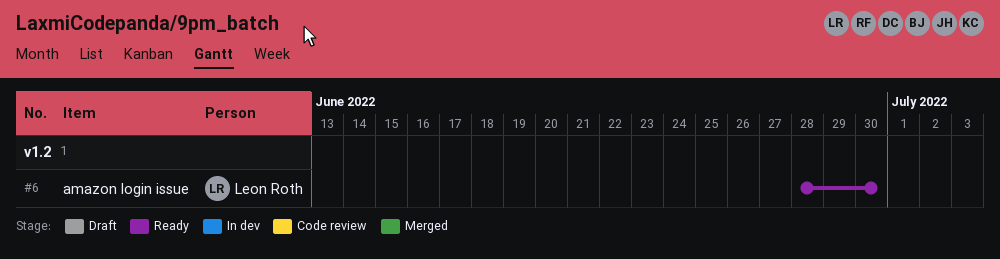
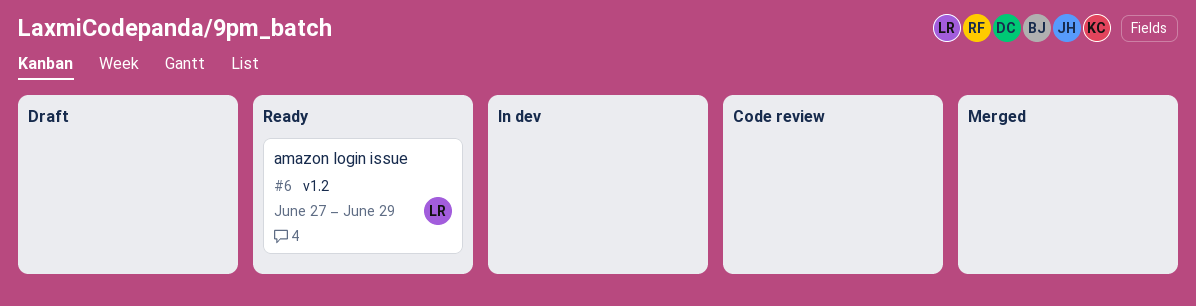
#6, start: Jun 28 -> Jun 27
#6, due: Jun 30 -> Jun 29

